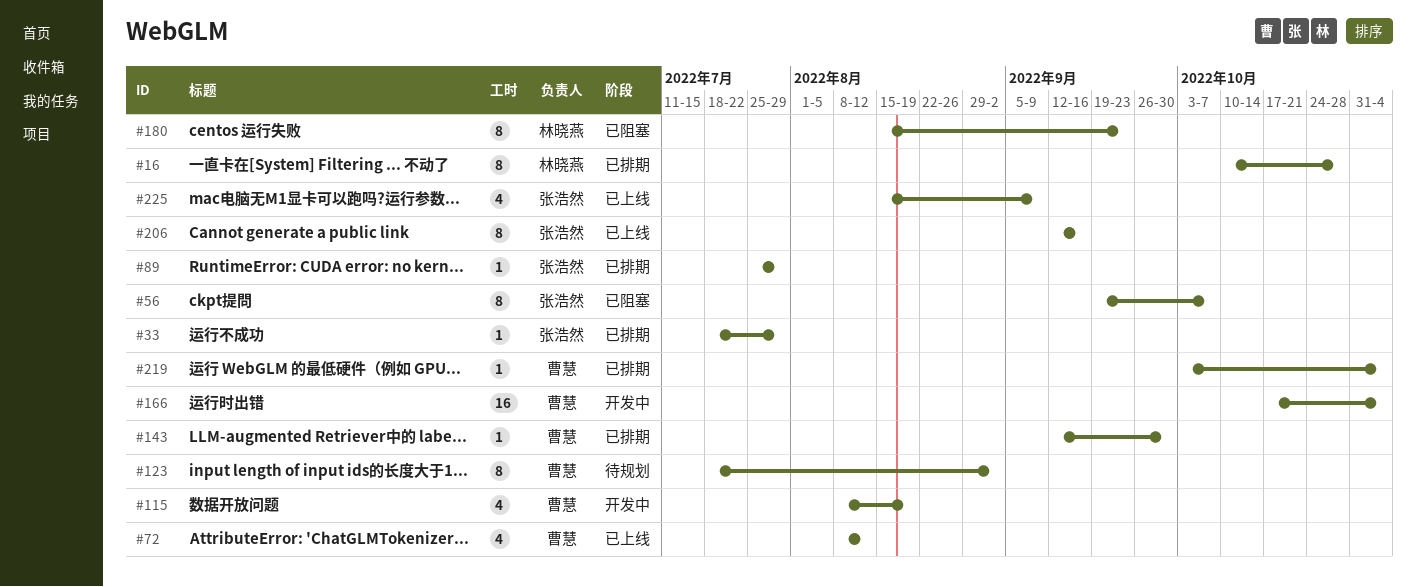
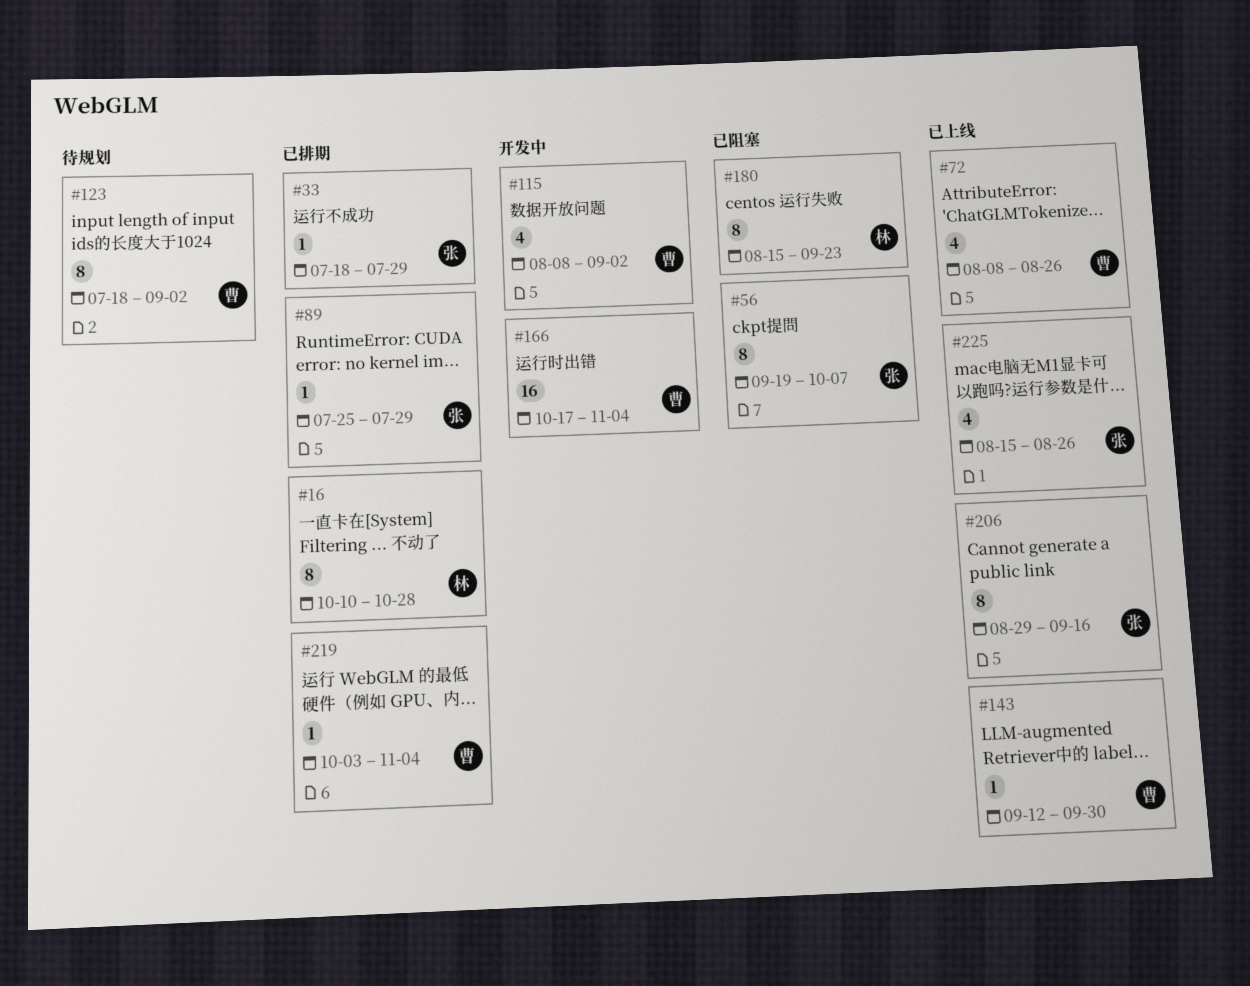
#72, due: Aug 12 -> Aug 26
#115, due: Aug 19 -> Sep 2
#143, status: 已排期 -> 已上线
#206, start: Sep 12 -> Aug 29
#225, due: Sep 9 -> Aug 26

